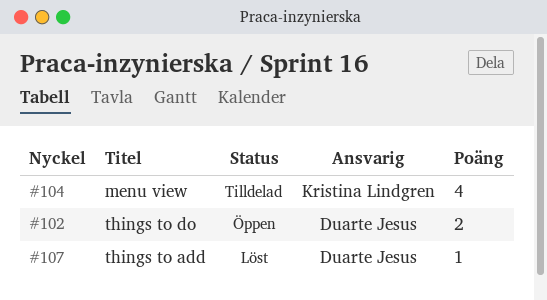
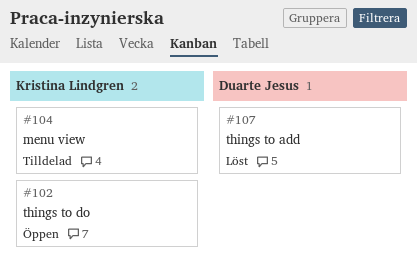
#102, owner: Duarte Jesus -> Kristina Lindgren

